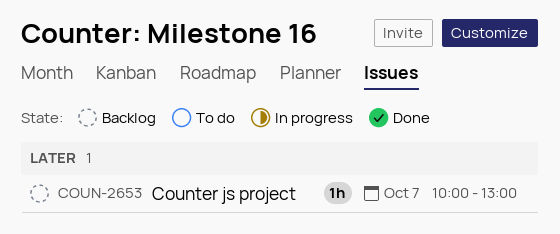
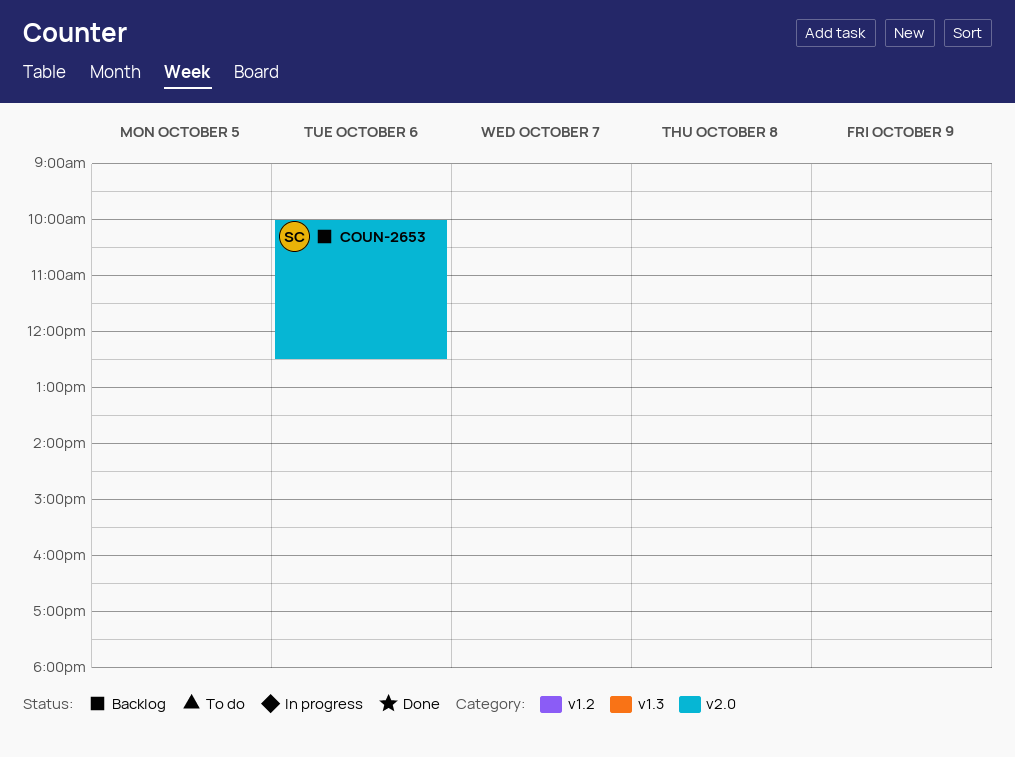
COUN-2653, day: Oct 7 -> Oct 6
COUN-2653, ends: 13:00 -> 12:30

